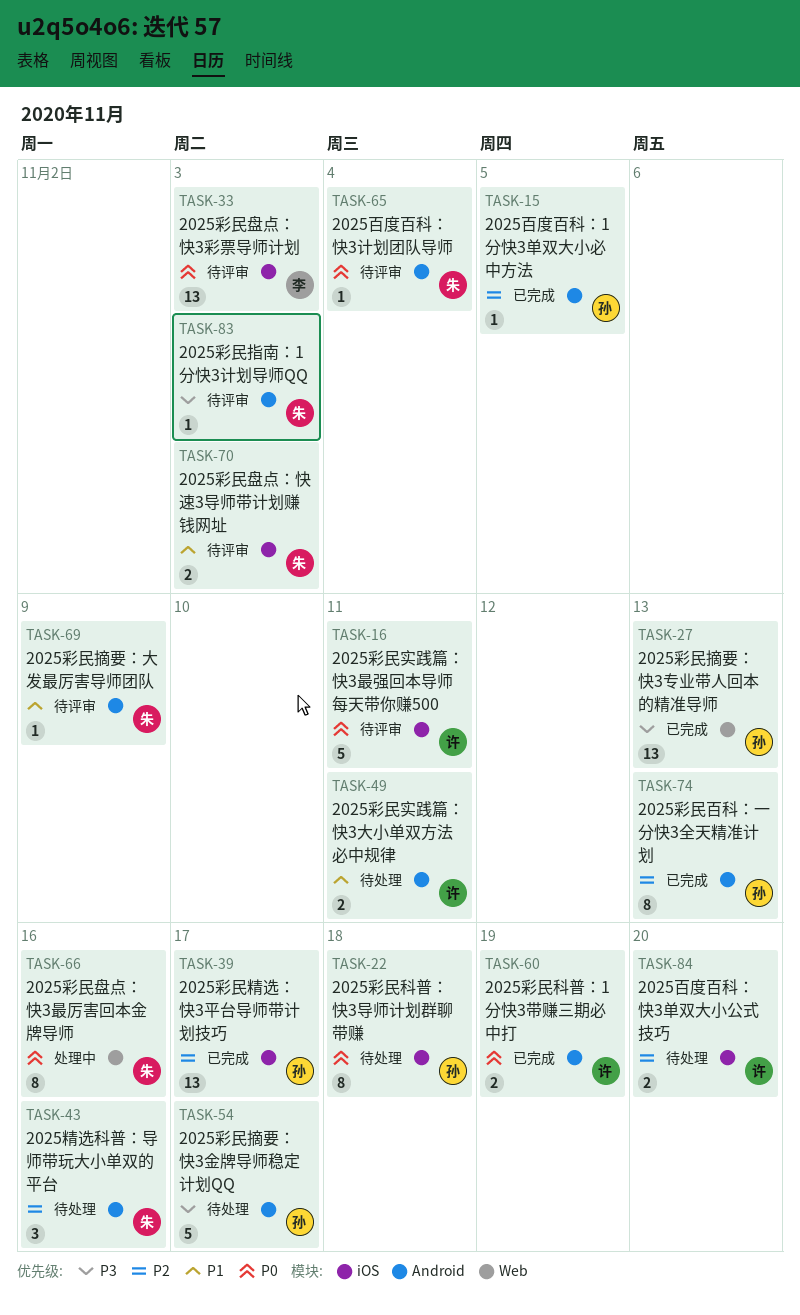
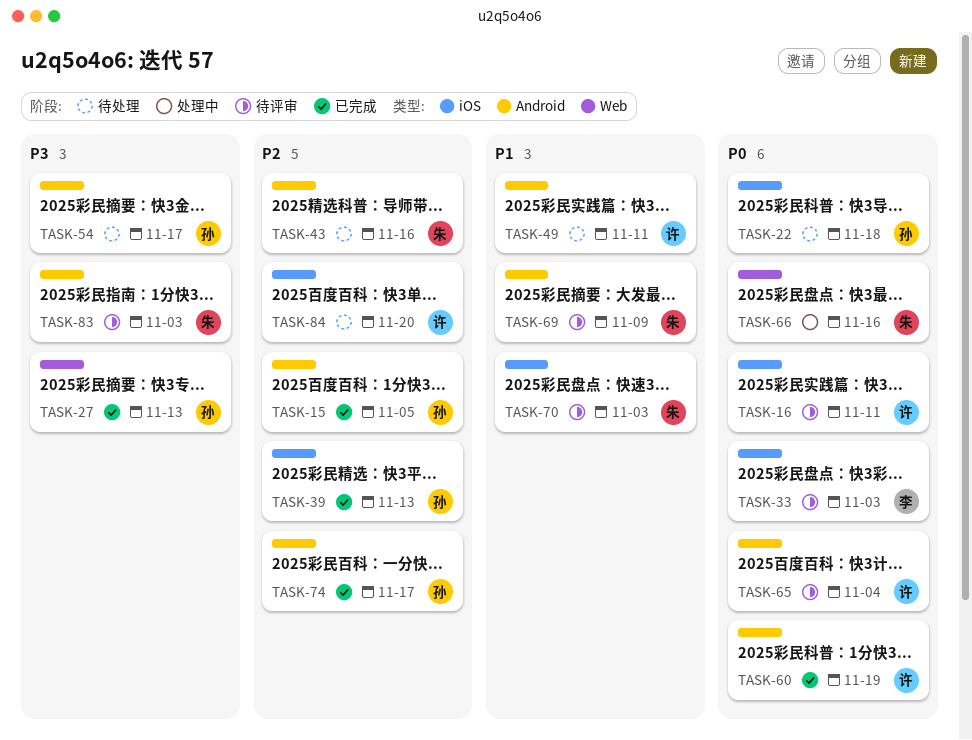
TASK-39, due: Nov 17 -> Nov 13
TASK-65, owner: 朱 -> 许
TASK-74, due: Nov 13 -> Nov 17

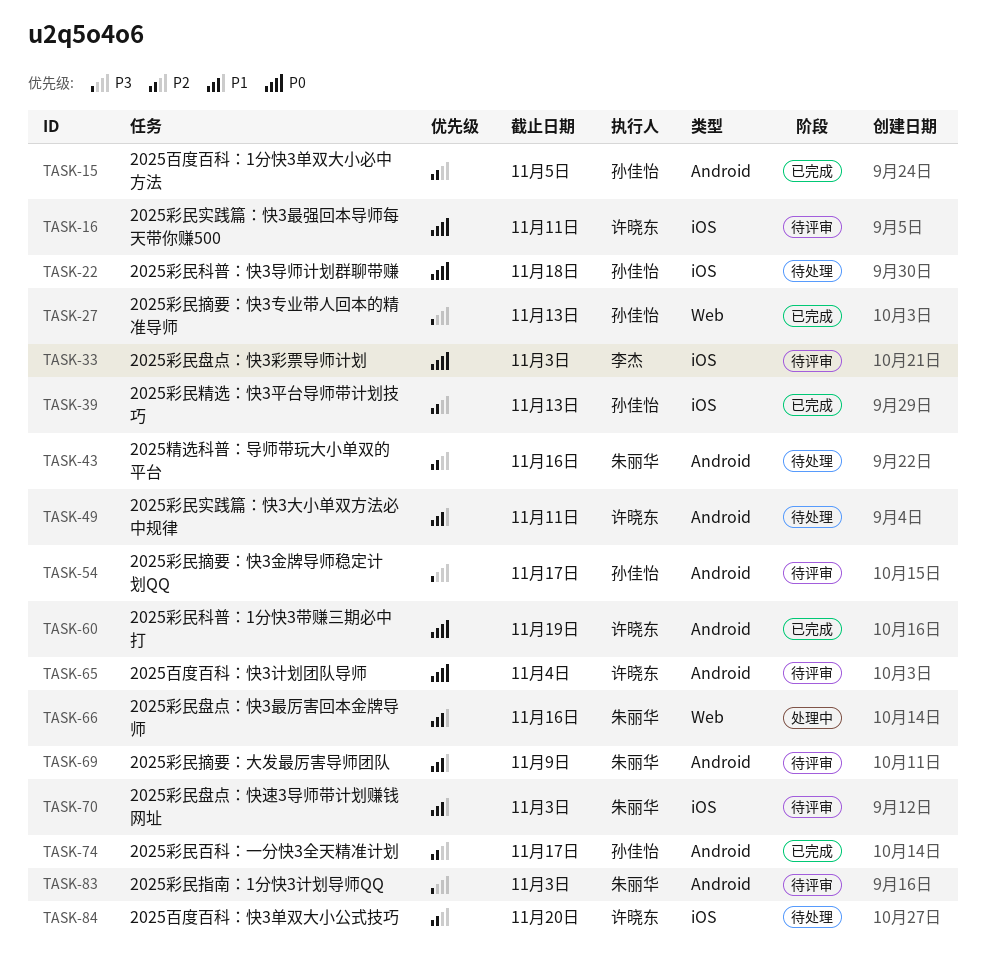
TASK-54, status: 待处理 -> 待评审
TASK-66, priority: P0 -> P1

